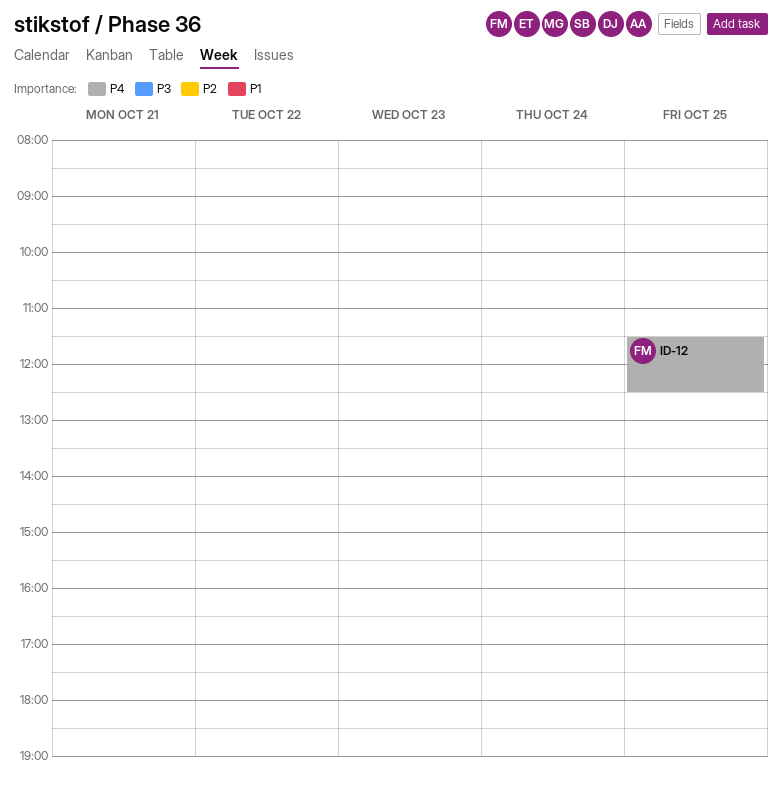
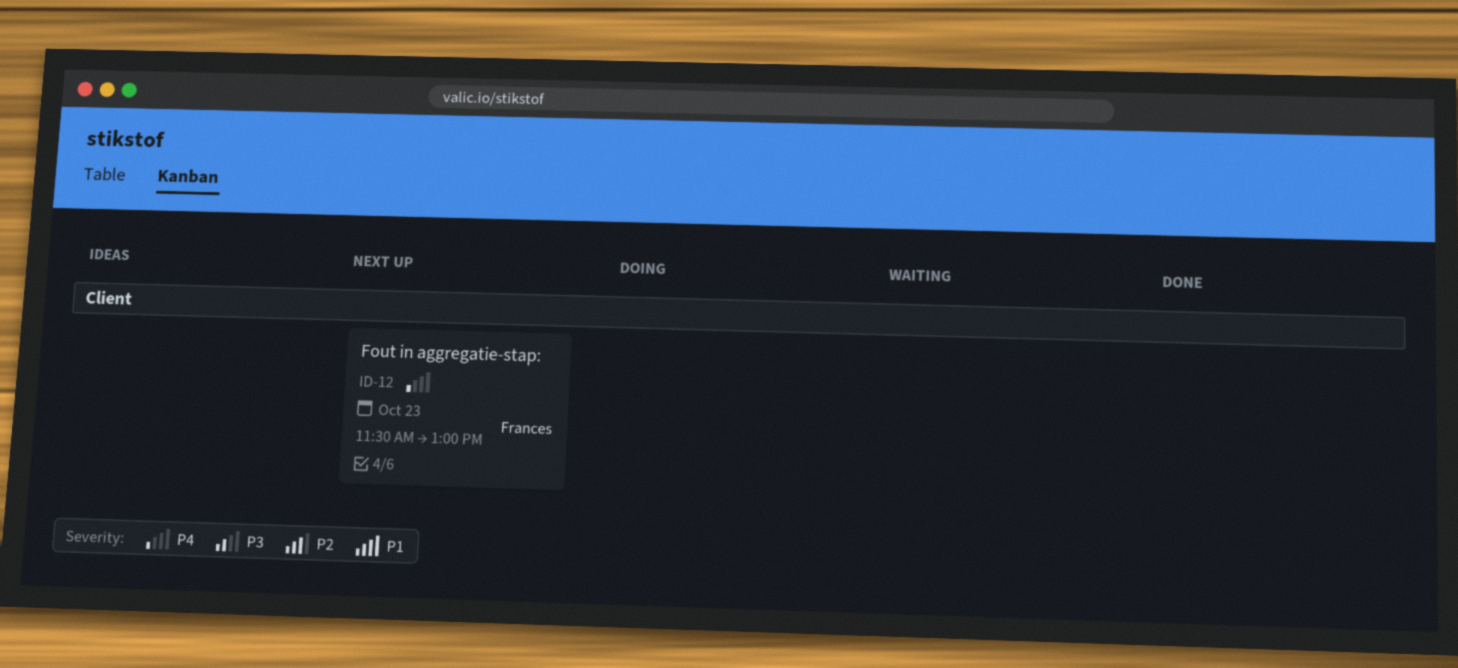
ID-12, day: Oct 25 -> Oct 23
ID-12, ends: 12:30 -> 13:00

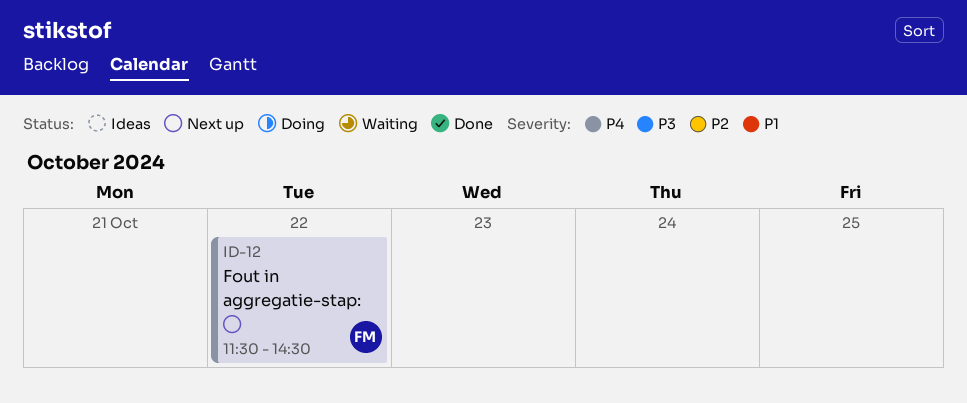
ID-12, day: Oct 23 -> Oct 22
ID-12, ends: 13:00 -> 14:30

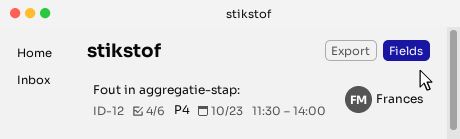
ID-12, day: Oct 22 -> Oct 23
ID-12, ends: 14:30 -> 14:00

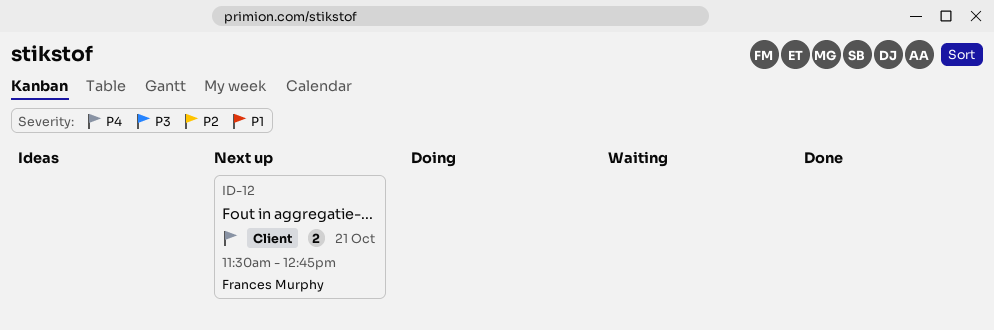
ID-12, day: Oct 23 -> Oct 21
ID-12, ends: 14:00 -> 12:45

